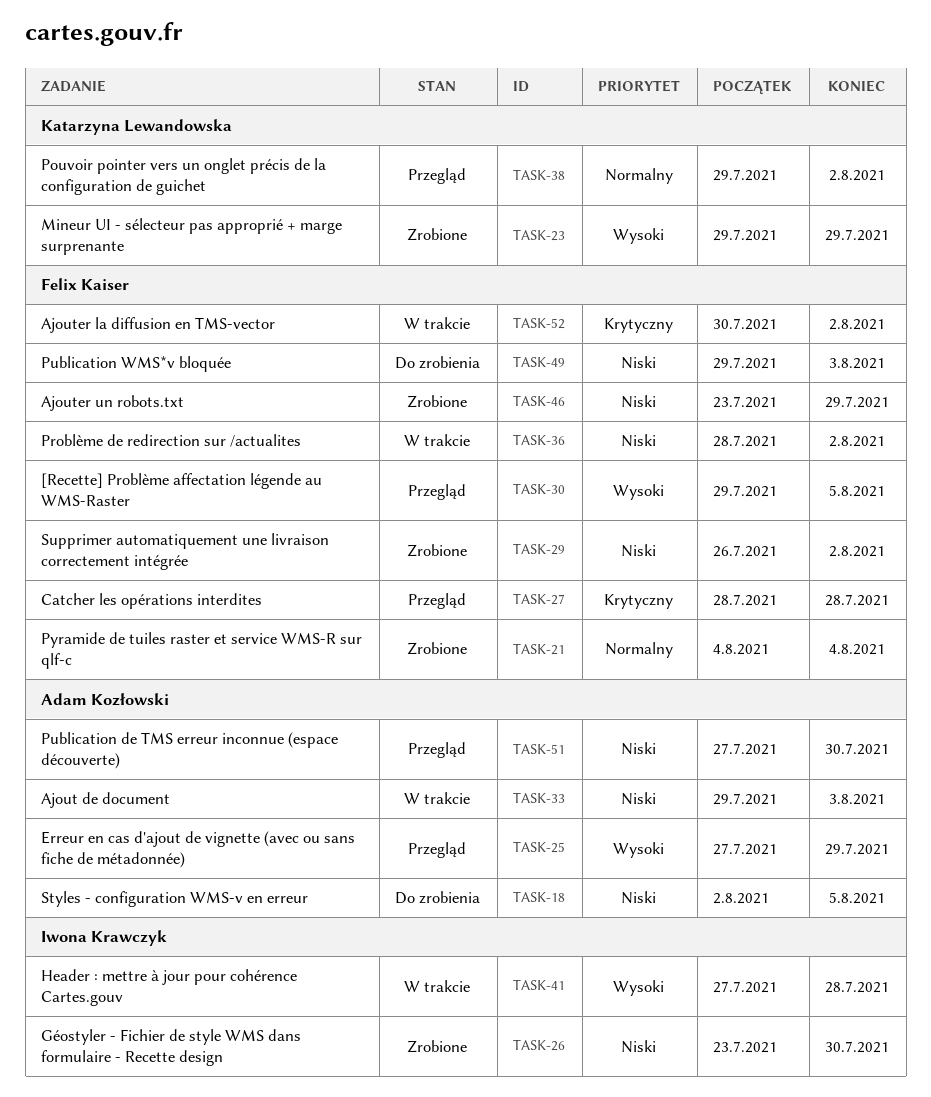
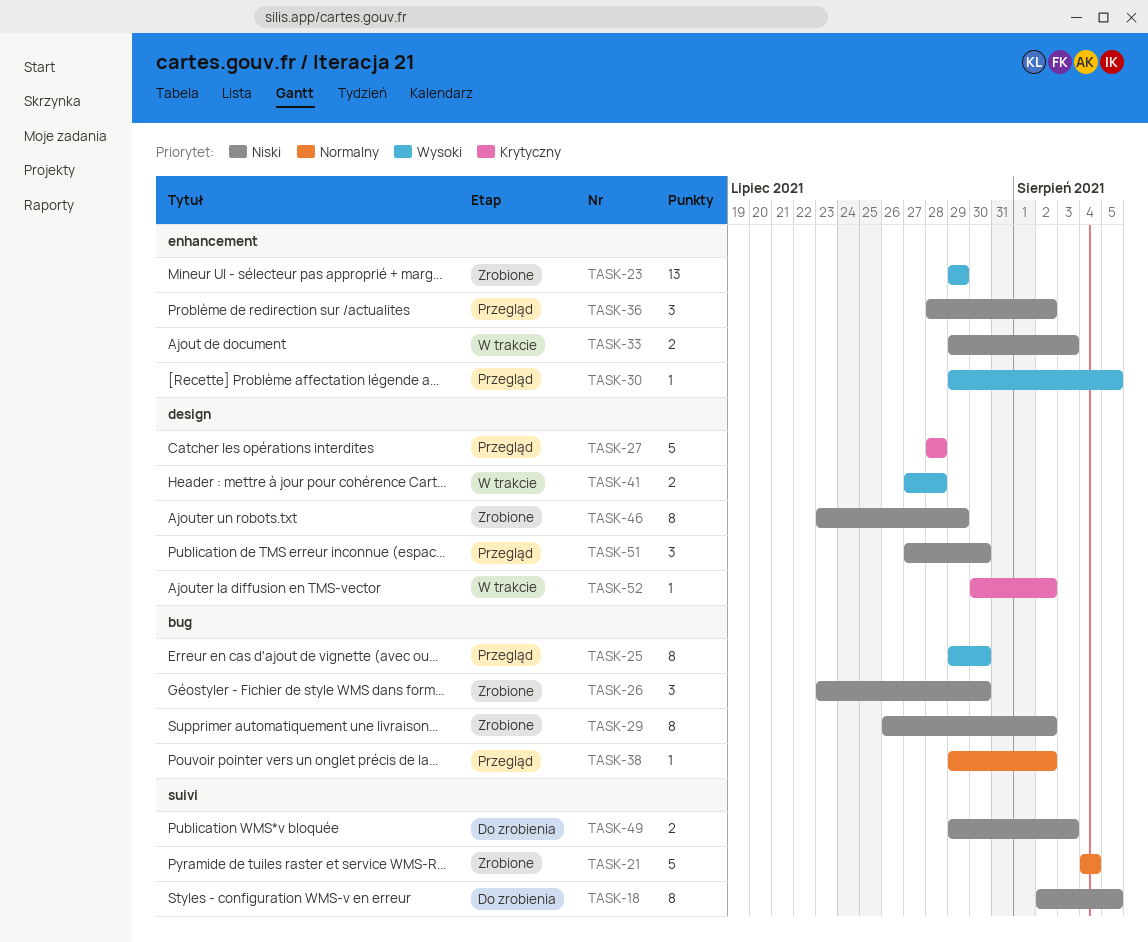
TASK-25, start: Jul 27 -> Jul 29
TASK-25, due: Jul 29 -> Jul 30
TASK-36, status: W trakcie -> Przegląd

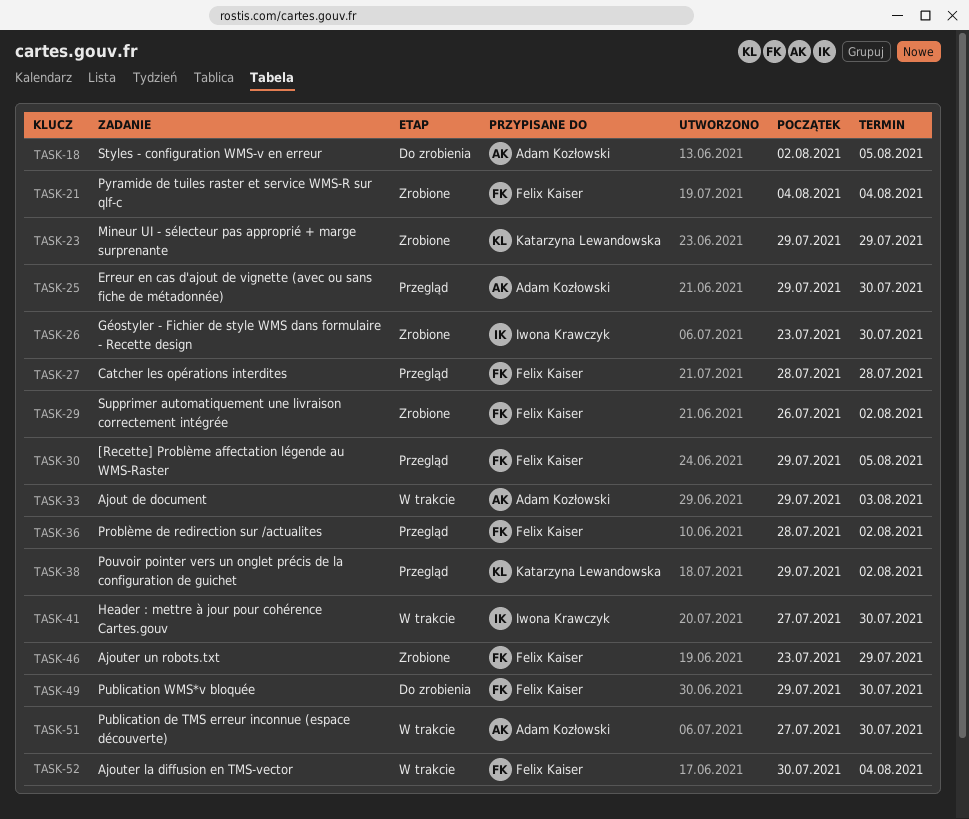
TASK-41, due: Jul 28 -> Jul 30
TASK-49, due: Aug 3 -> Jul 30
TASK-51, status: Przegląd -> W trakcie
TASK-52, due: Aug 2 -> Aug 4

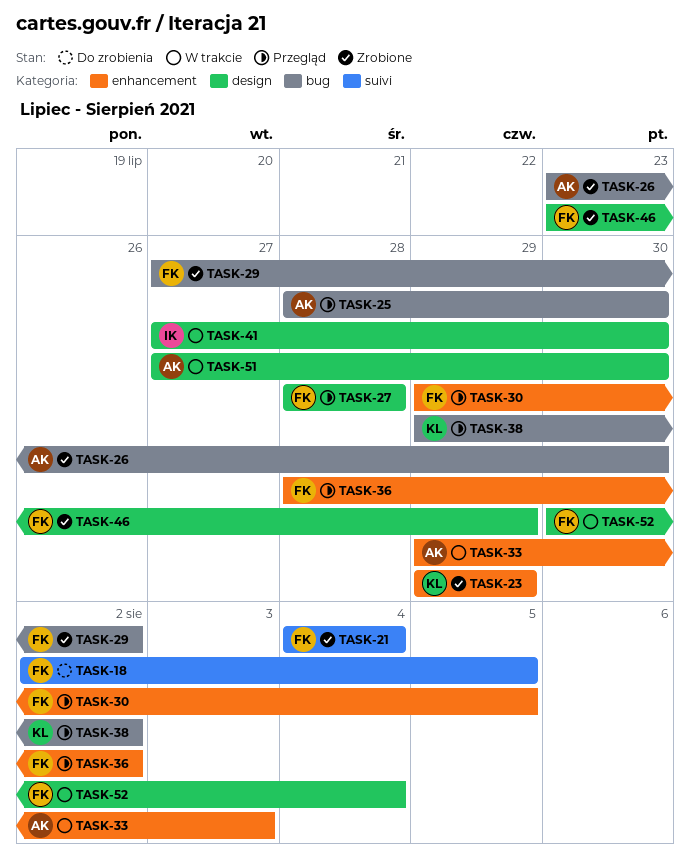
TASK-18, owner: Adam Kozłowski -> Felix Kaiser
TASK-25, start: Jul 29 -> Jul 28
TASK-26, owner: Iwona Krawczyk -> Adam Kozłowski
TASK-29, start: Jul 26 -> Jul 27
TASK-49: present -> none

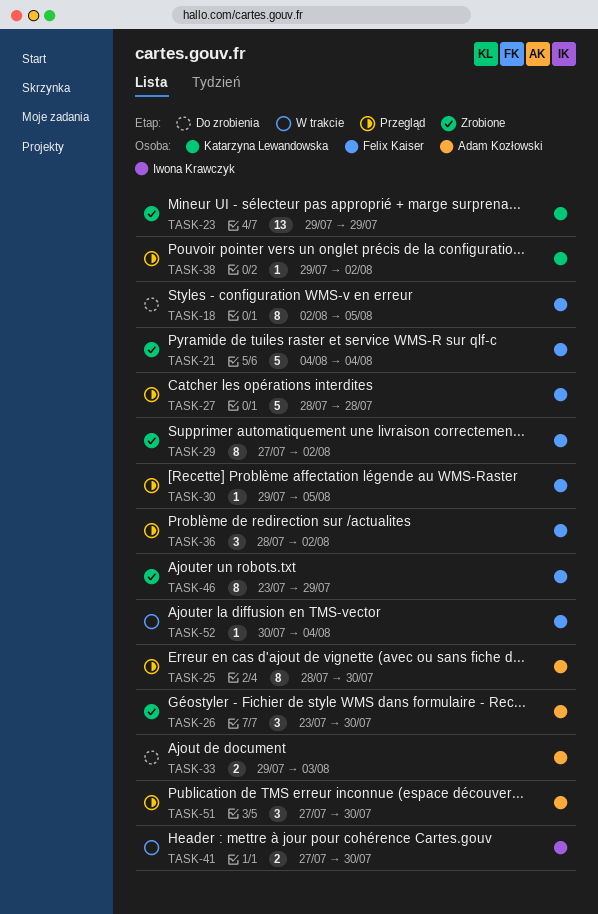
TASK-33, status: W trakcie -> Do zrobienia
TASK-51, status: W trakcie -> Przegląd

